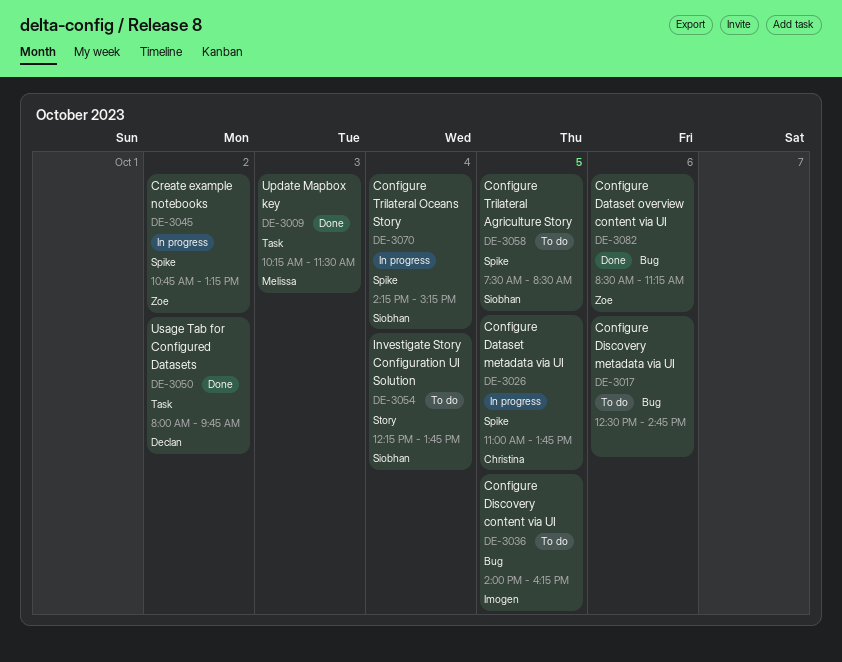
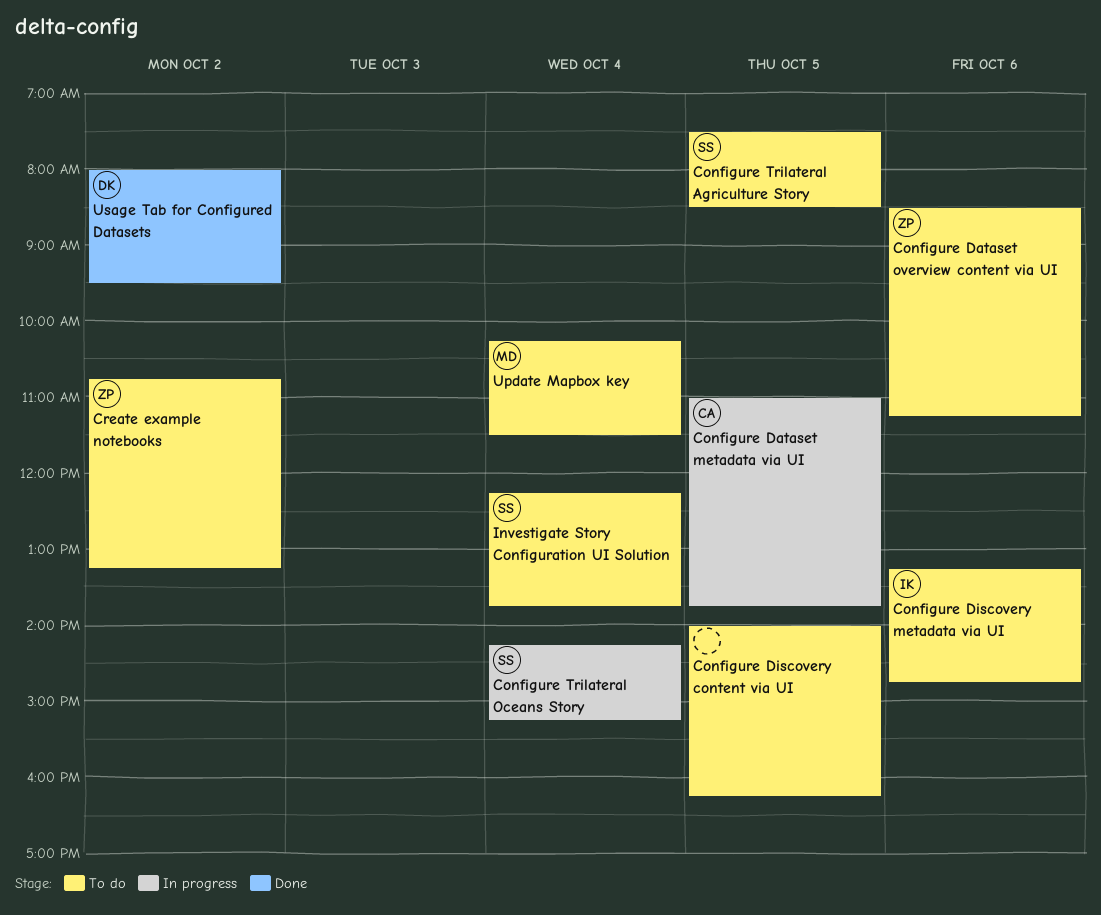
Configure Dataset overview content via UI, status: Done -> To do
Configure Discovery content via UI, owner: Imogen -> none
Configure Discovery metadata via UI, owner: none -> Imogen
Configure Discovery metadata via UI, begins: 12:30 -> 13:15
Create example notebooks, status: In progress -> To do
Update Mapbox key, status: Done -> To do
Update Mapbox key, day: Oct 3 -> Oct 4
Usage Tab for Configured Datasets, ends: 09:45 -> 09:30

